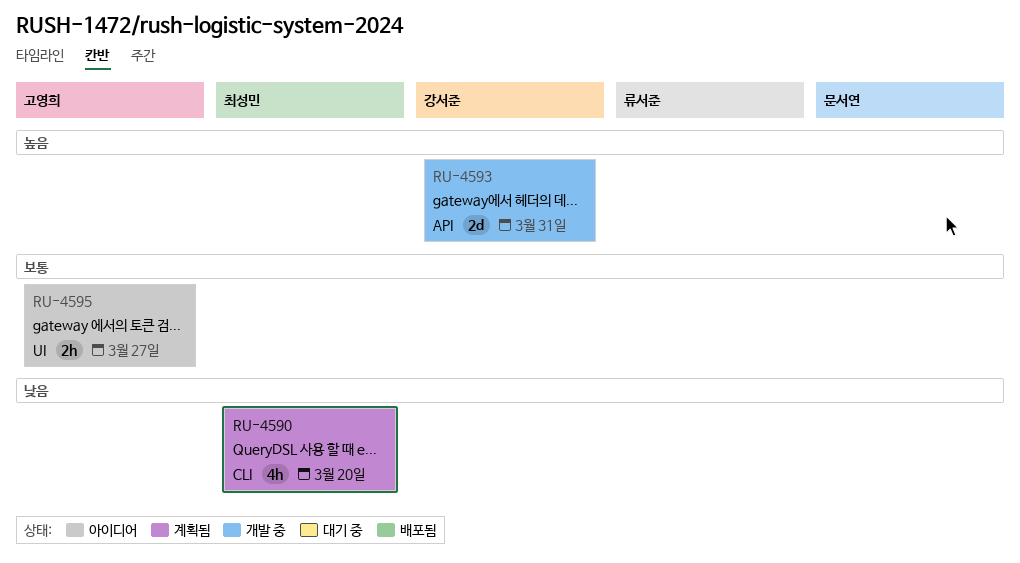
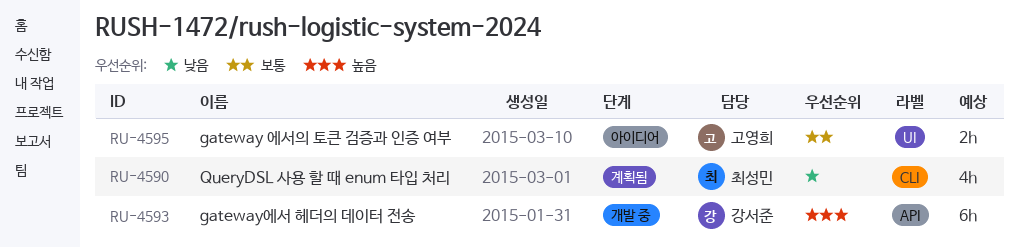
RU-4593, estimate: 2d -> 6h

